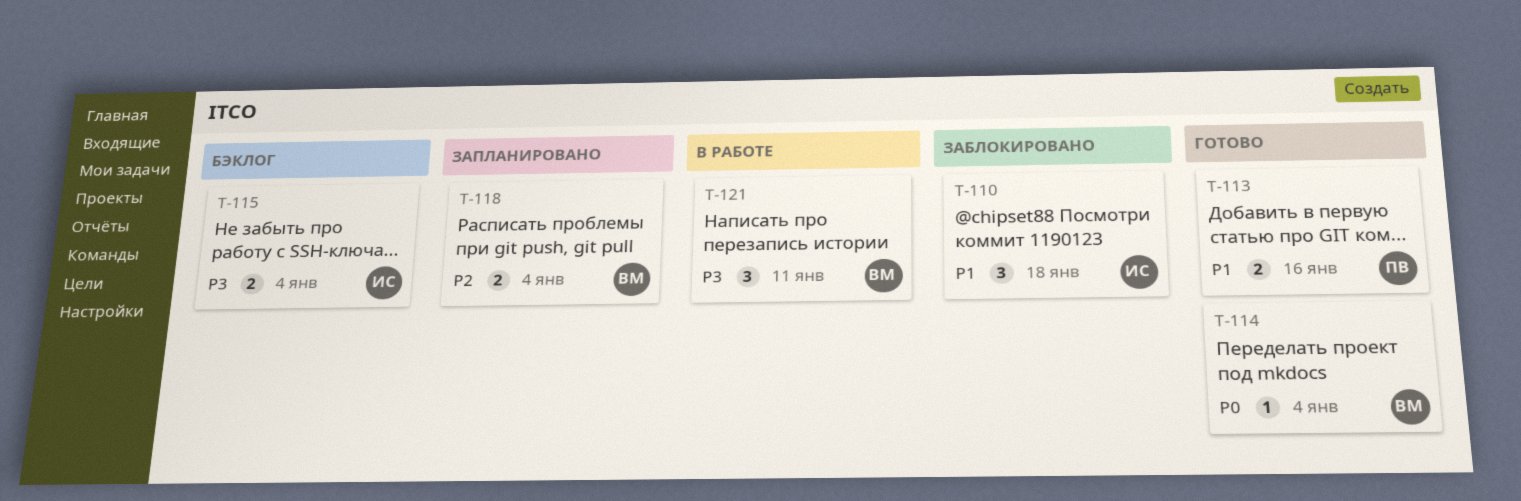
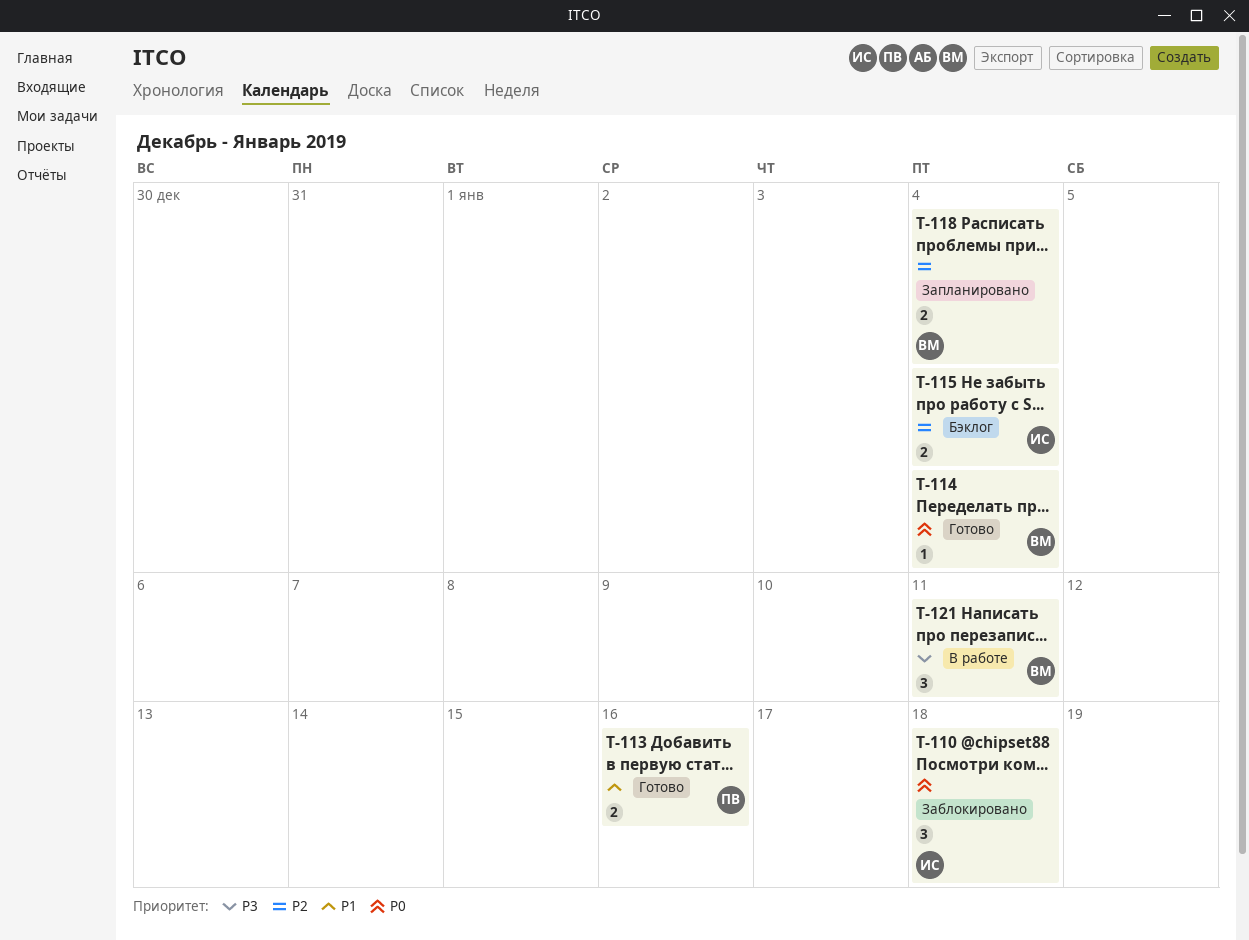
T-110, priority: P1 -> P0
T-115, priority: P3 -> P2

